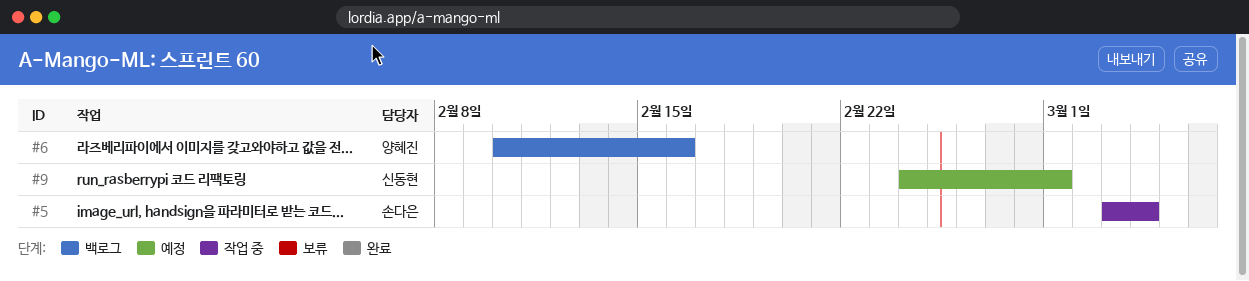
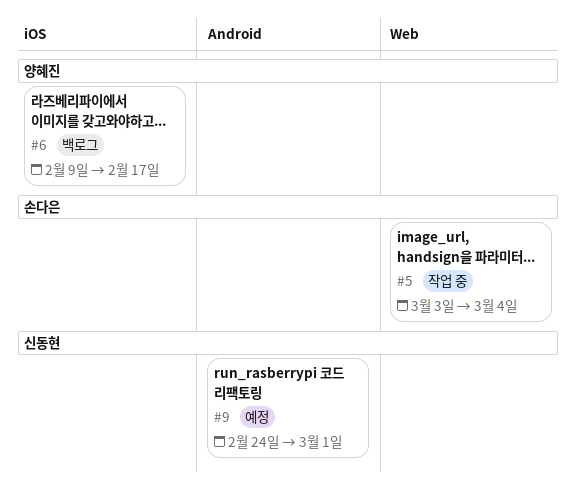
#6, start: Feb 10 -> Feb 9
#6, due: Feb 16 -> Feb 17

